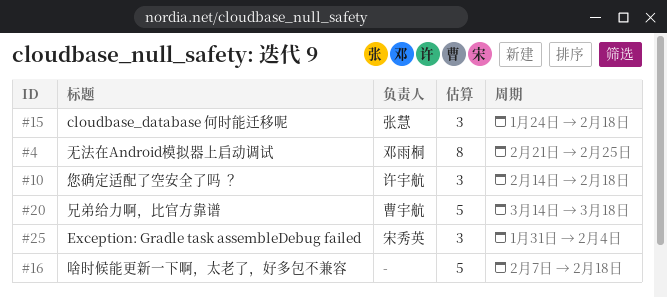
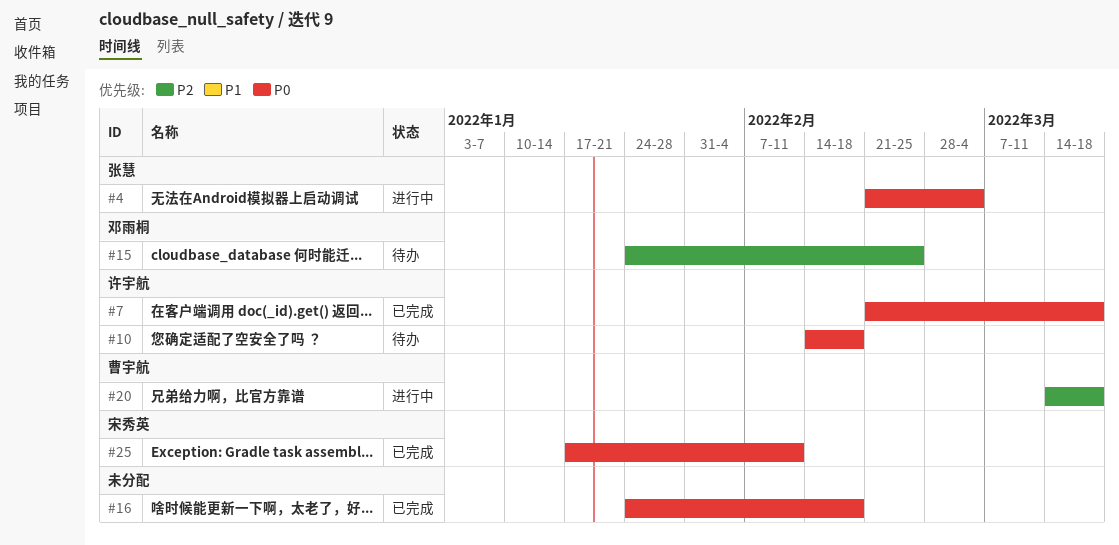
#4, owner: 邓雨桐 -> 张慧
#4, due: Feb 25 -> Mar 4
#7: none -> present
#15, owner: 张慧 -> 邓雨桐
#15, due: Feb 18 -> Feb 25
#16, start: Feb 7 -> Jan 24
#25, start: Jan 31 -> Jan 17
#25, due: Feb 4 -> Feb 11

